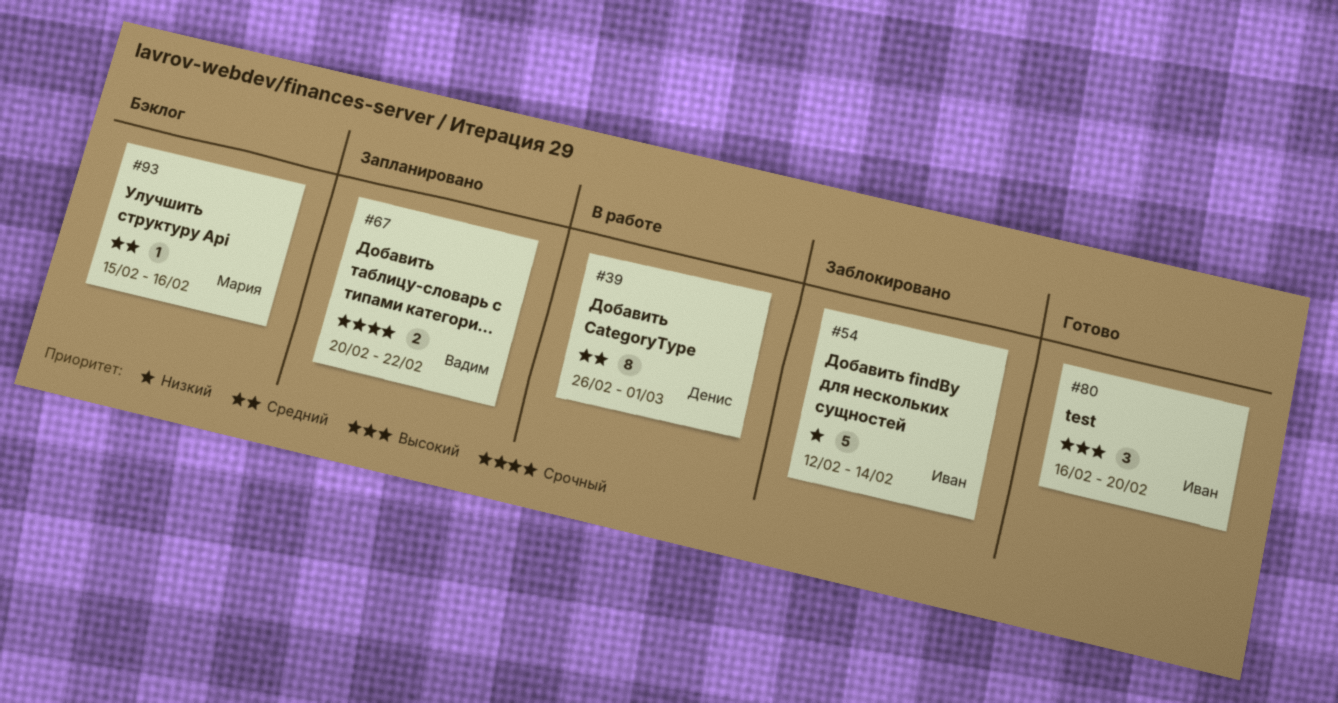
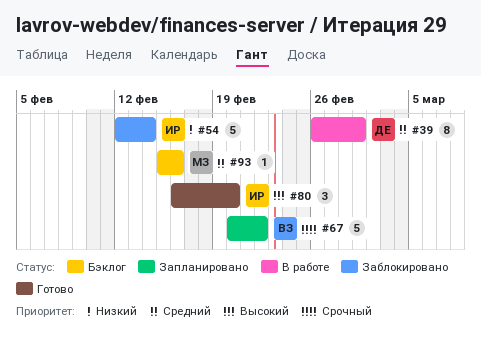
#67, estimate: 2 -> 5

